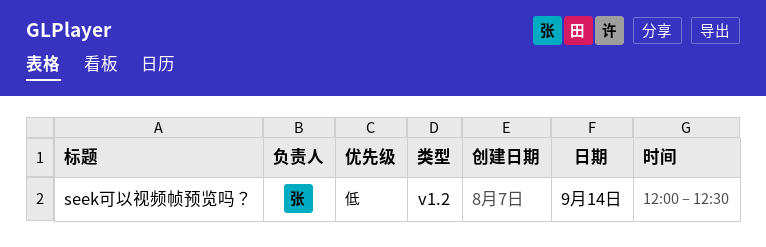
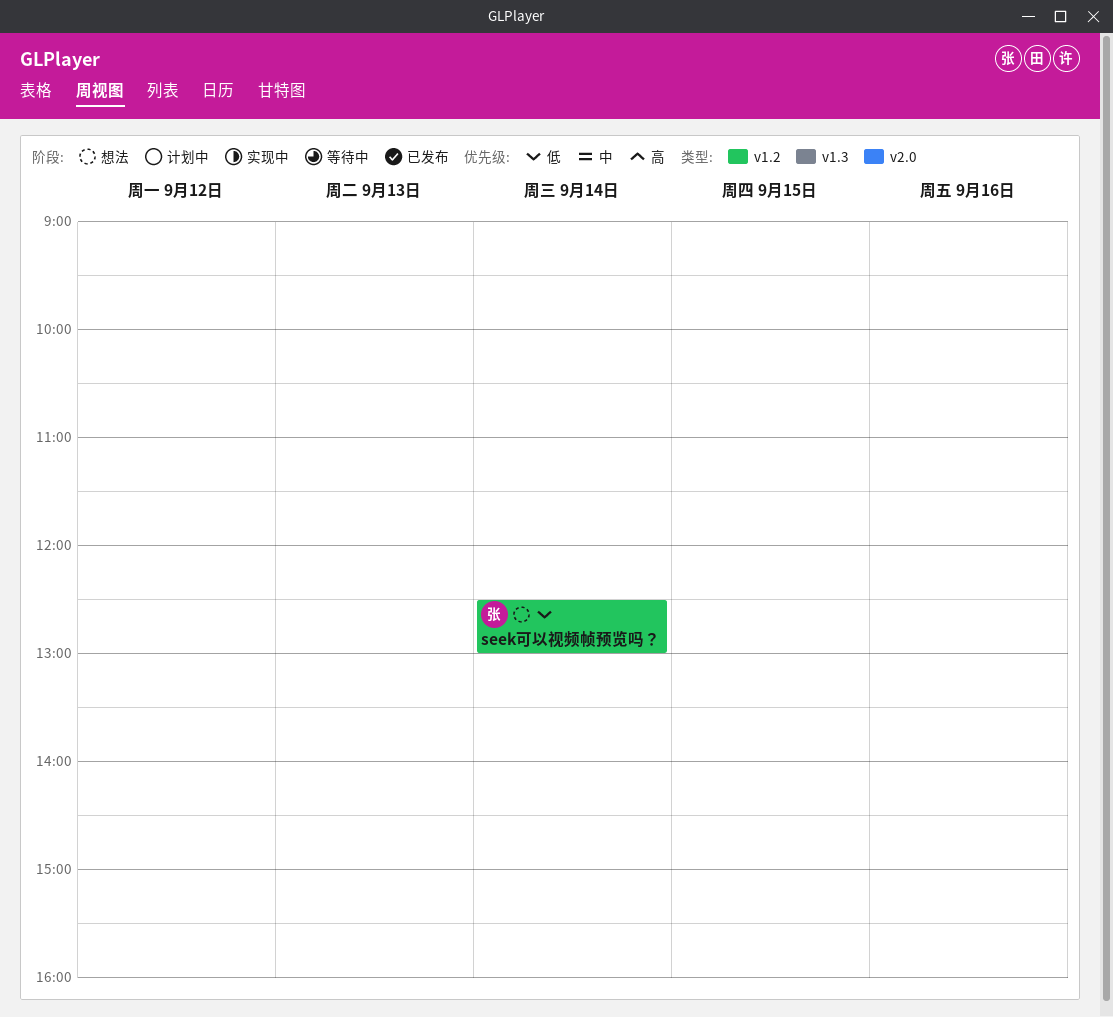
seek可以视频帧预览吗？, begins: 12:00 -> 12:30
seek可以视频帧预览吗？, ends: 12:30 -> 13:00

